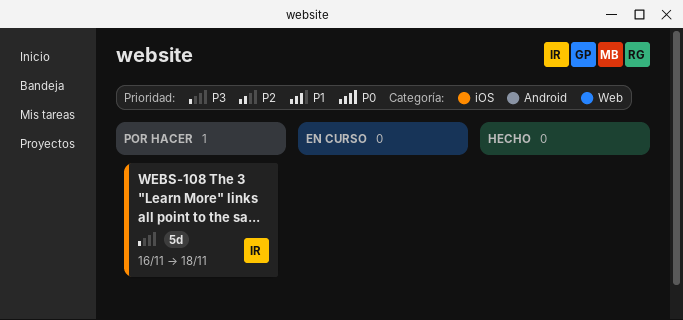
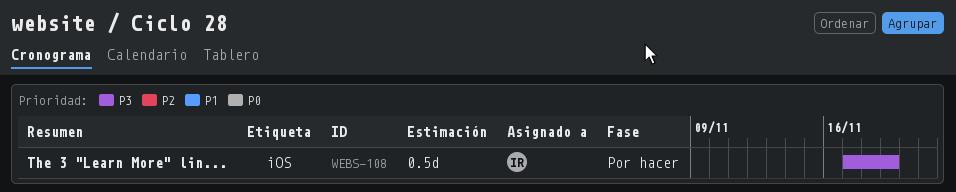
WEBS-108, estimate: 5d -> 0.5d
WEBS-108, start: Nov 16 -> Nov 17
WEBS-108, due: Nov 18 -> Nov 19

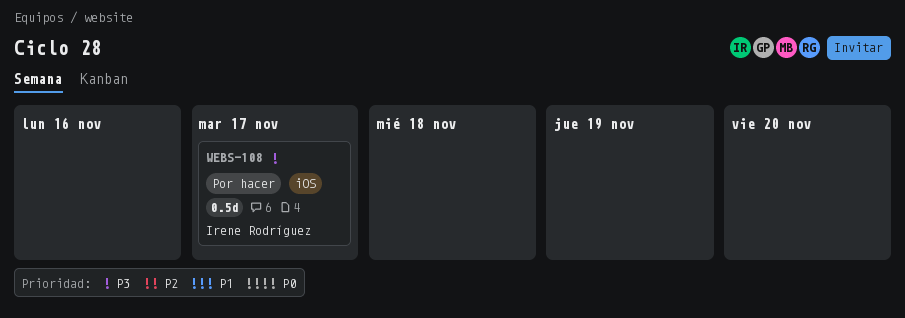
WEBS-108, due: Nov 19 -> Nov 17

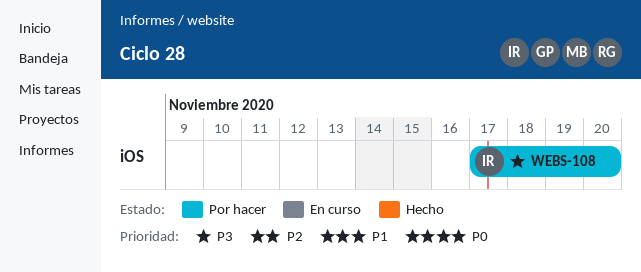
WEBS-108, due: Nov 17 -> Nov 20

